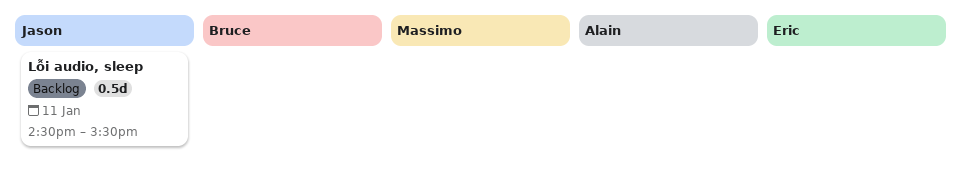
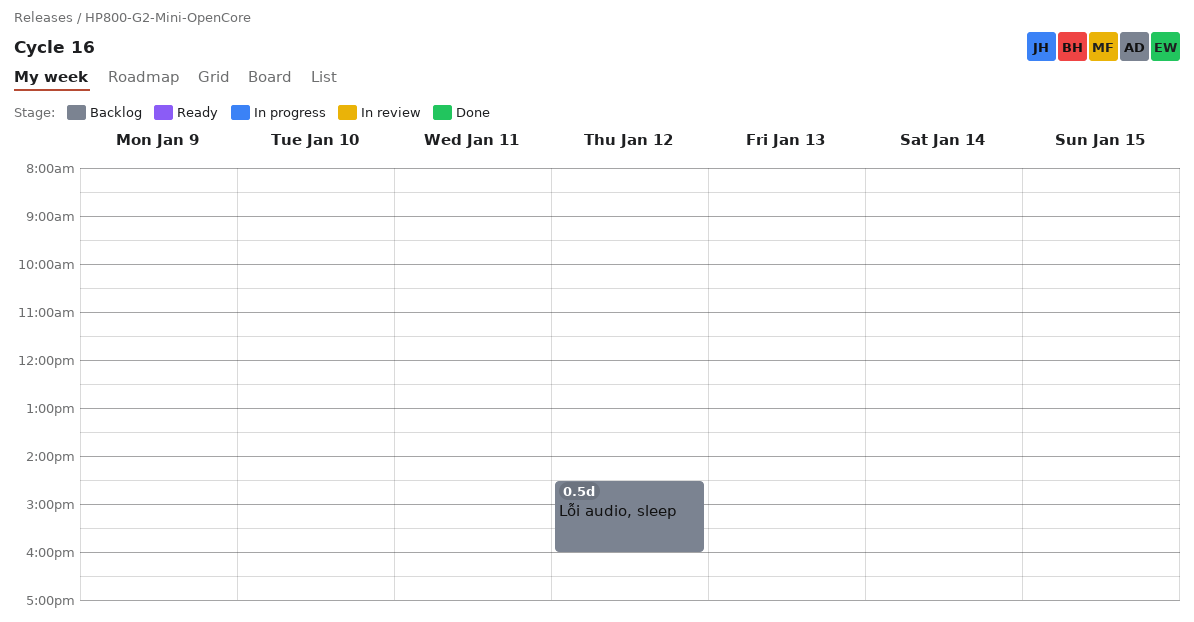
Lỗi audio, sleep, day: Jan 11 -> Jan 12
Lỗi audio, sleep, ends: 15:30 -> 16:00

